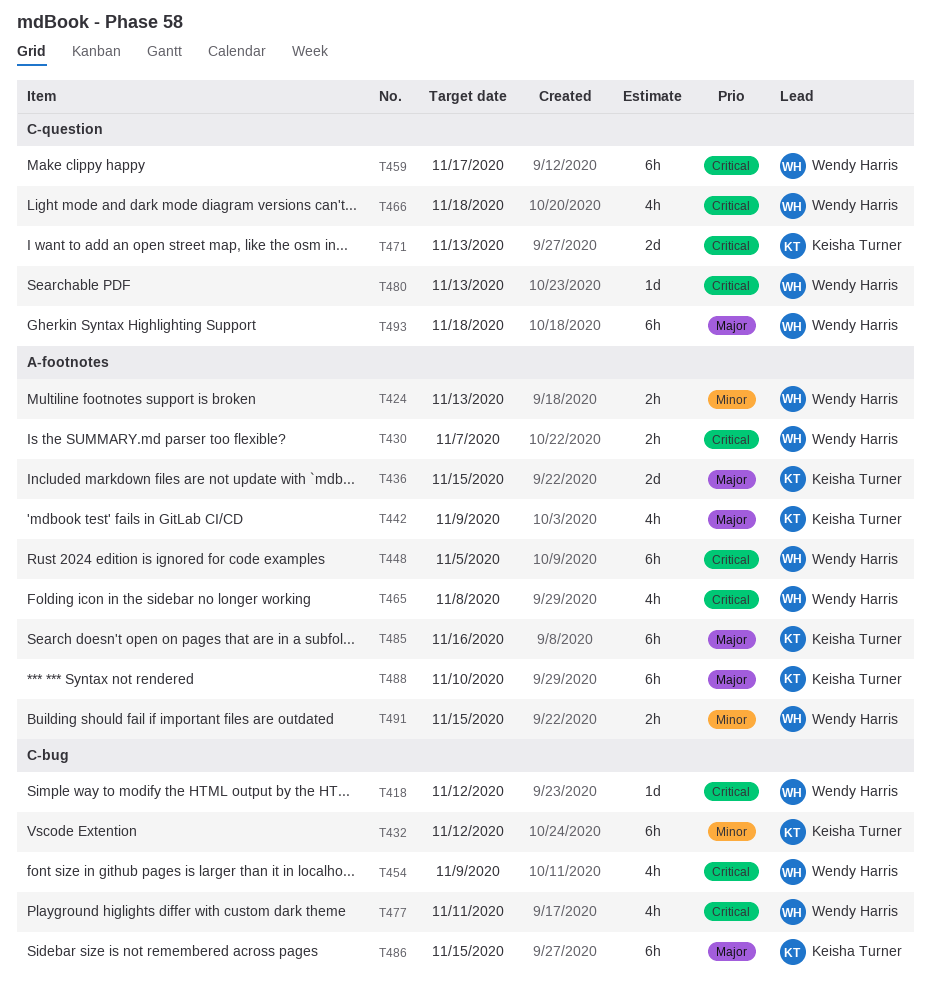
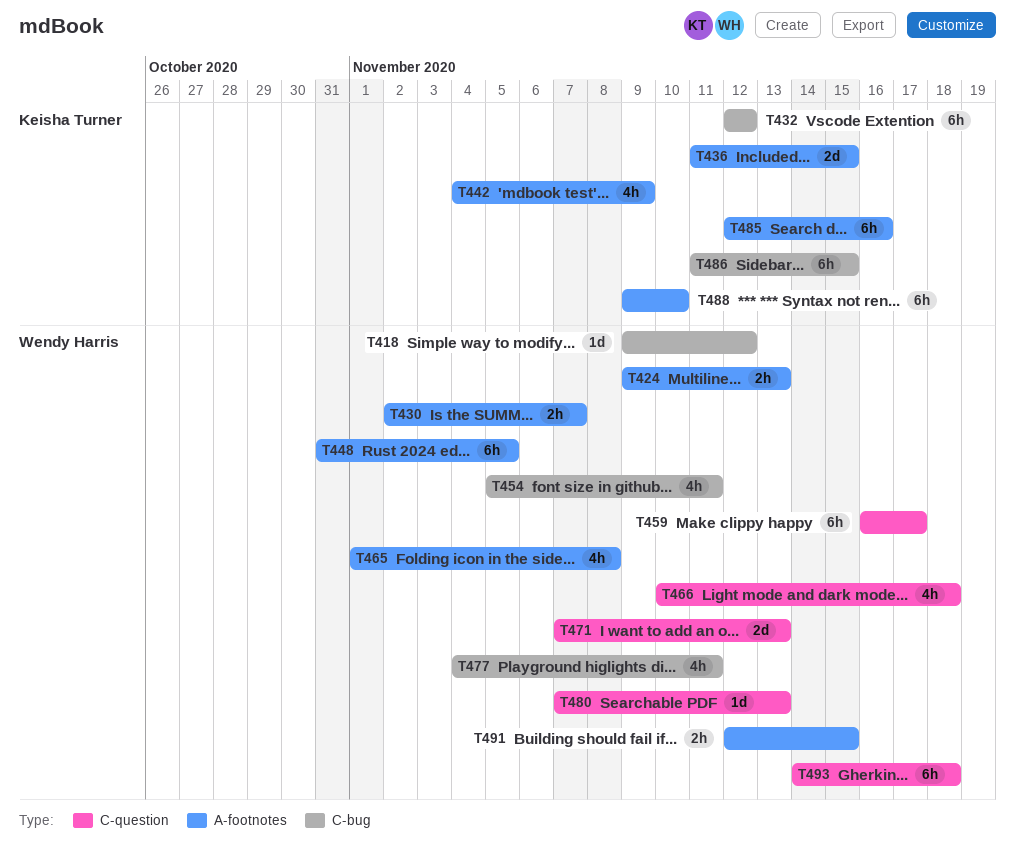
T454, due: Nov 9 -> Nov 11
T471, owner: Keisha Turner -> Wendy Harris

